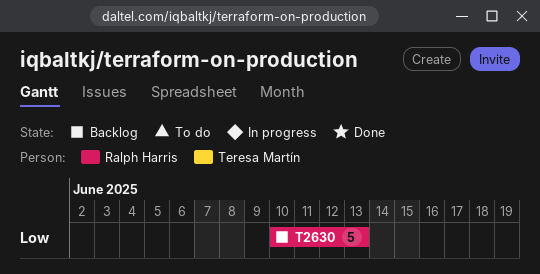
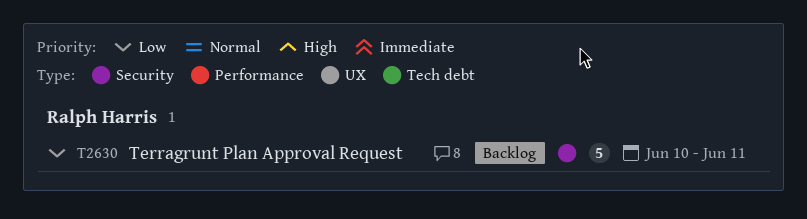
T2630, due: Jun 13 -> Jun 11

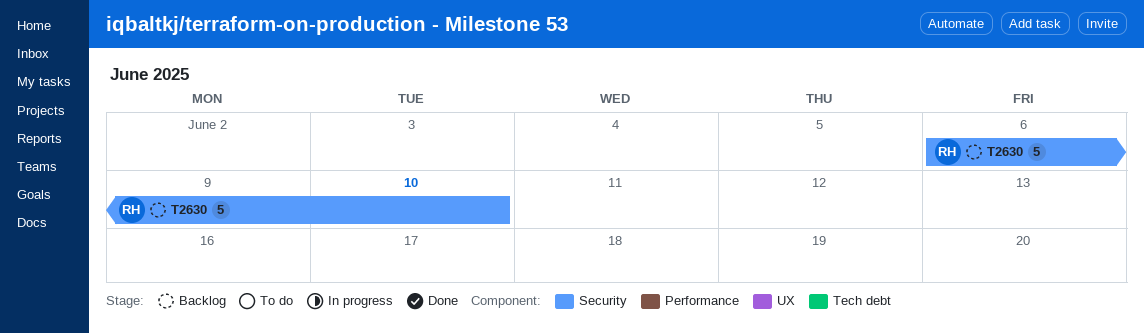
T2630, start: Jun 10 -> Jun 6
T2630, due: Jun 11 -> Jun 10

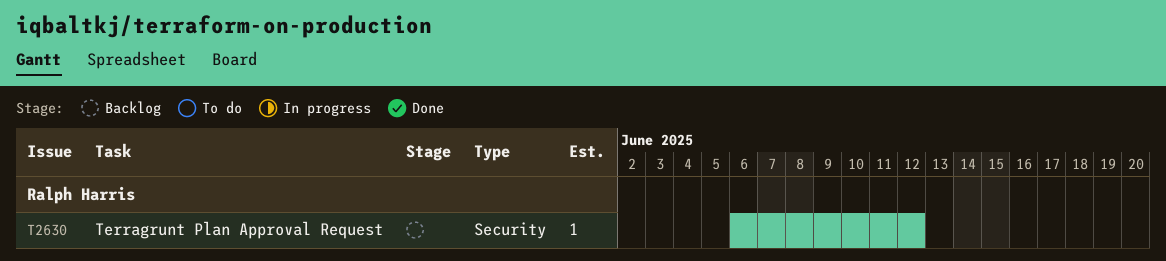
T2630, estimate: 5 -> 1
T2630, due: Jun 10 -> Jun 12

